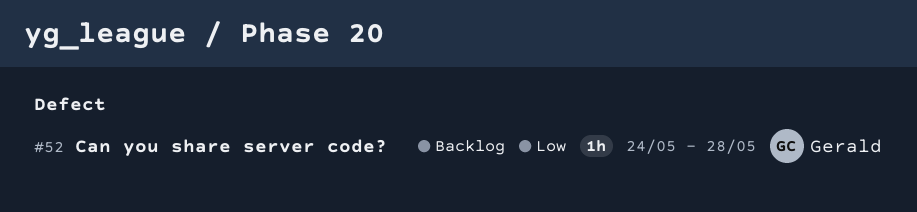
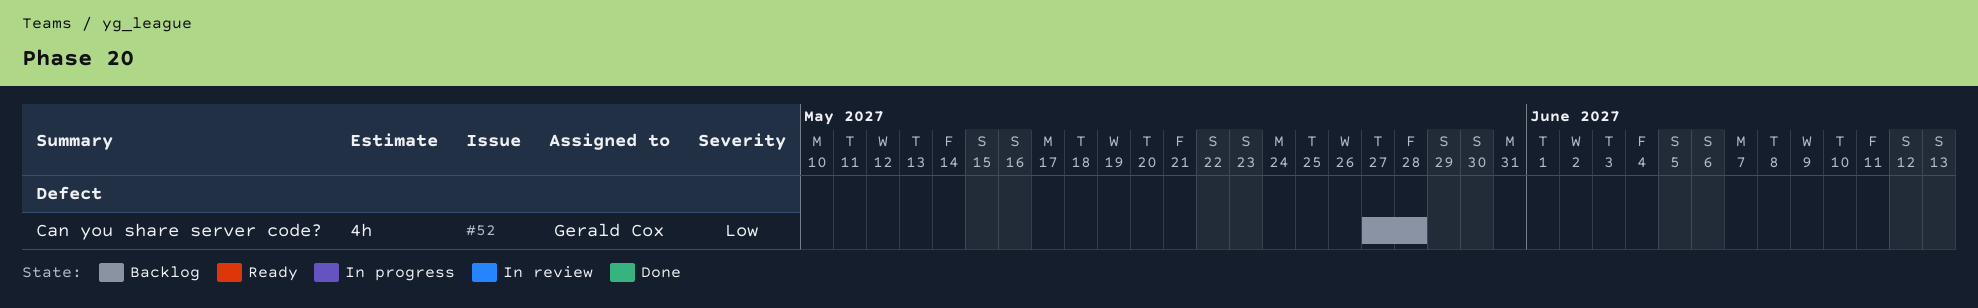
#52, estimate: 1h -> 4h
#52, start: May 24 -> May 27

